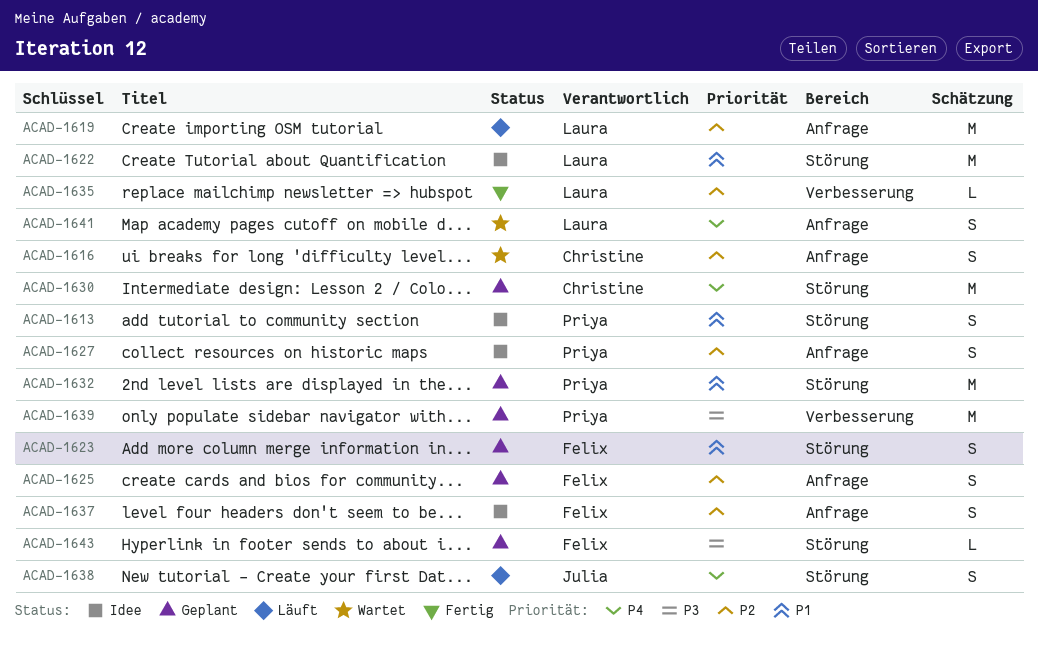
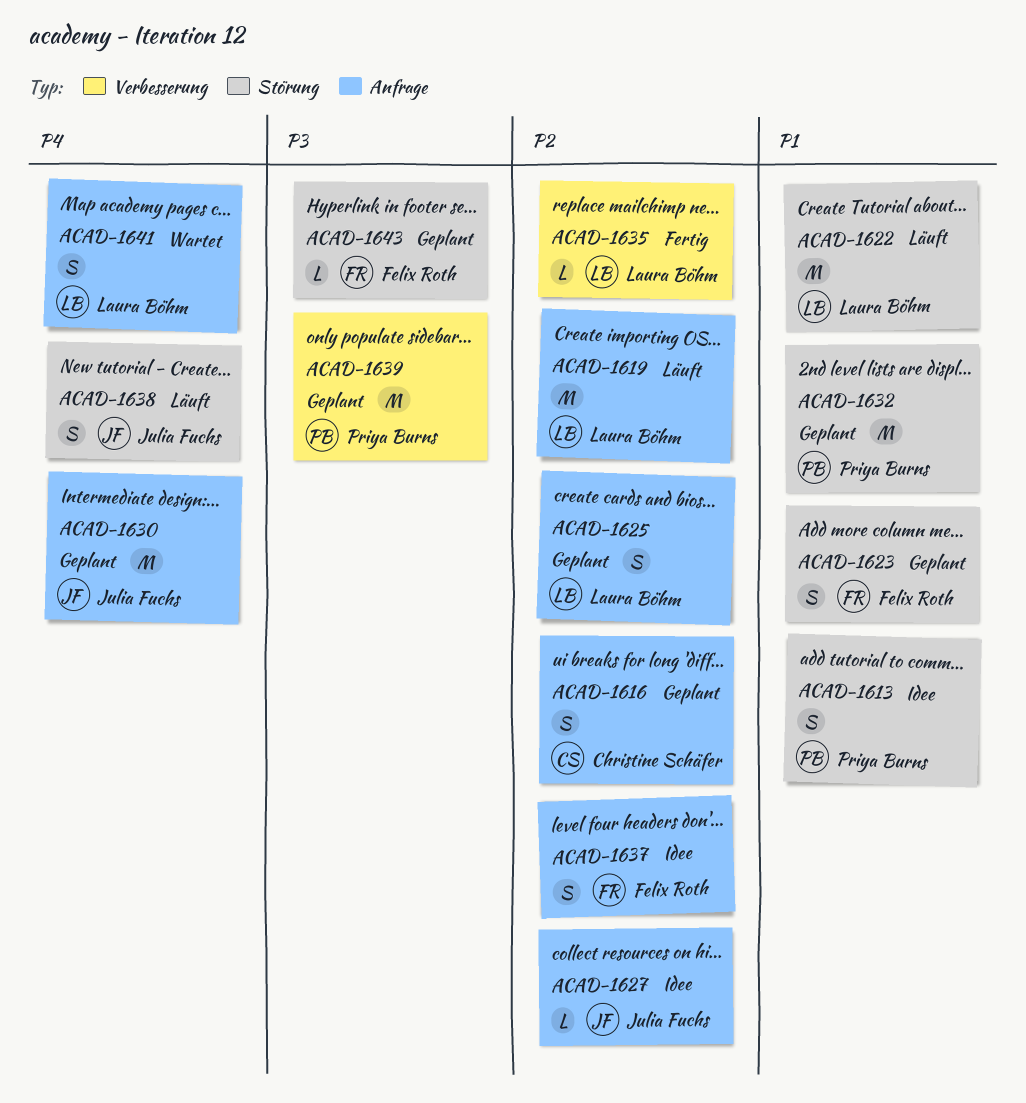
ACAD-1616, status: Wartet -> Geplant
ACAD-1622, status: Idee -> Läuft
ACAD-1625, owner: Felix Roth -> Laura Böhm
ACAD-1627, owner: Priya Burns -> Julia Fuchs
ACAD-1627, estimate: S -> L
ACAD-1630, owner: Christine Schäfer -> Julia Fuchs
ACAD-1630, label: Störung -> Anfrage

